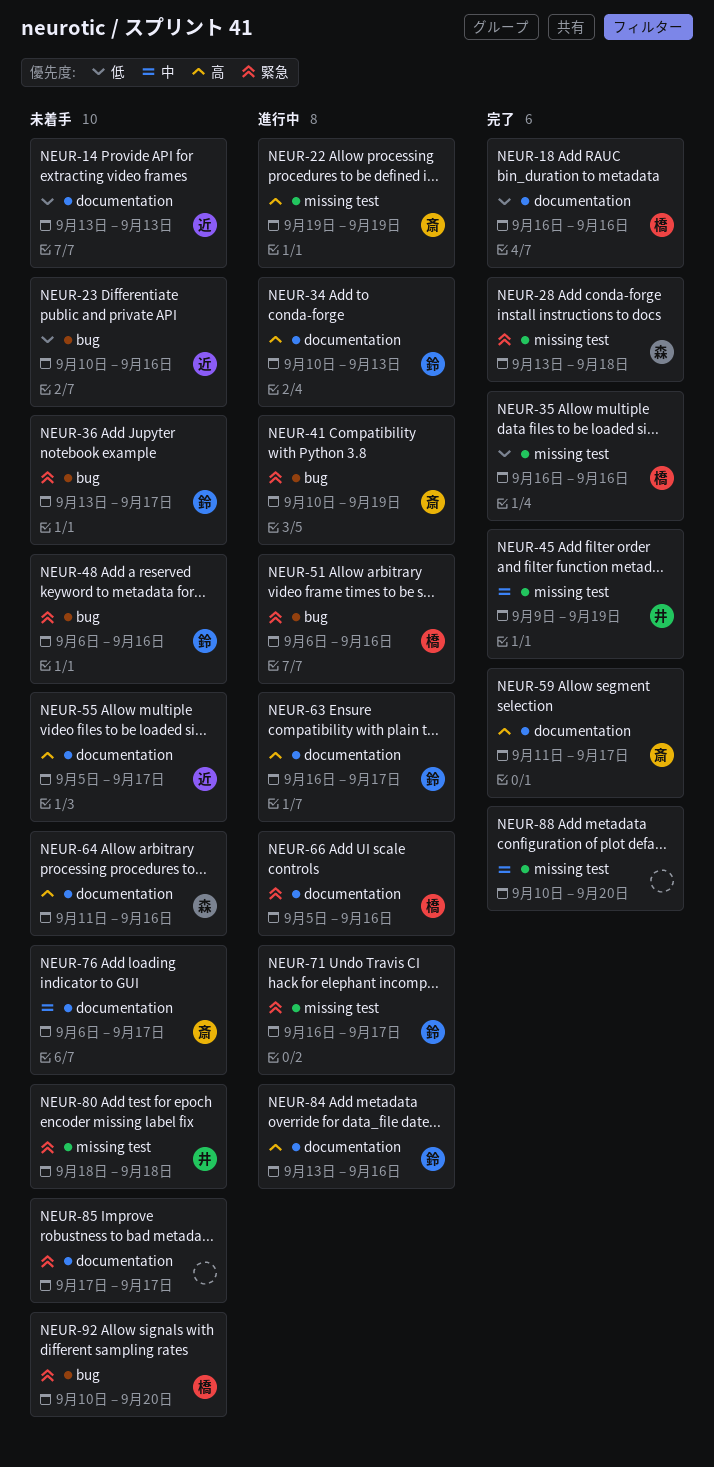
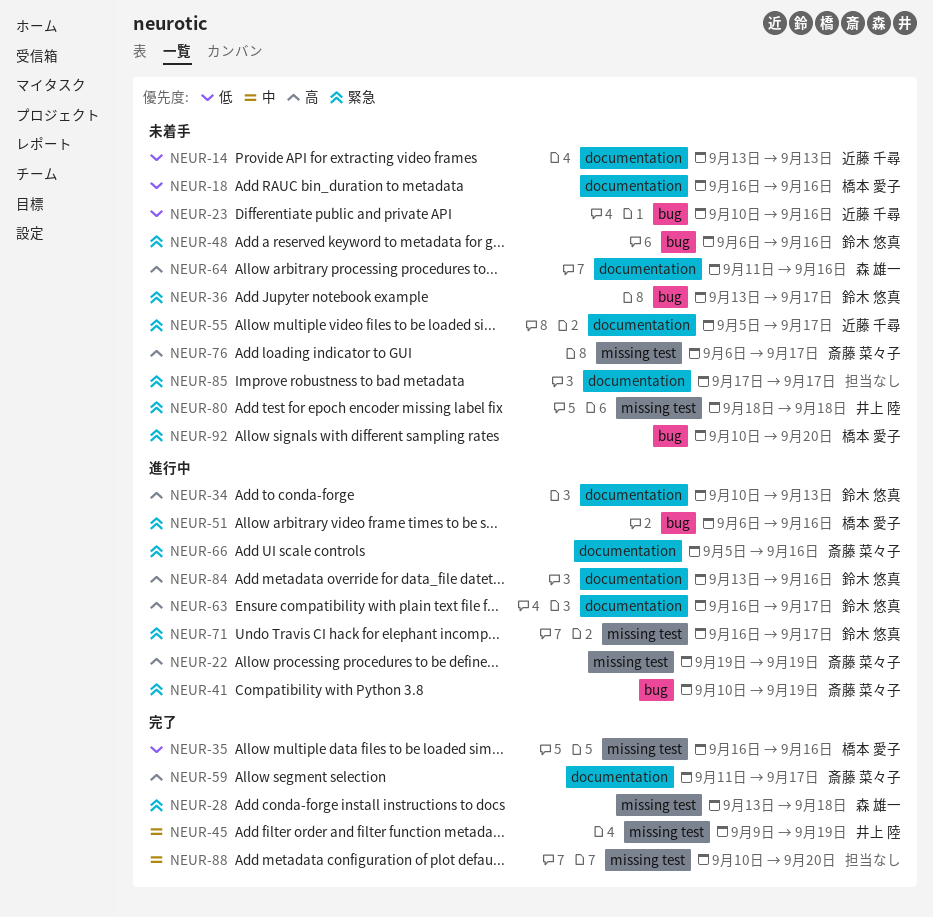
NEUR-18, status: 完了 -> 未着手
NEUR-55, priority: 高 -> 緊急
NEUR-66, owner: 橋本 愛子 -> 斎藤 菜々子
NEUR-76, priority: 中 -> 高
NEUR-76, label: documentation -> missing test

